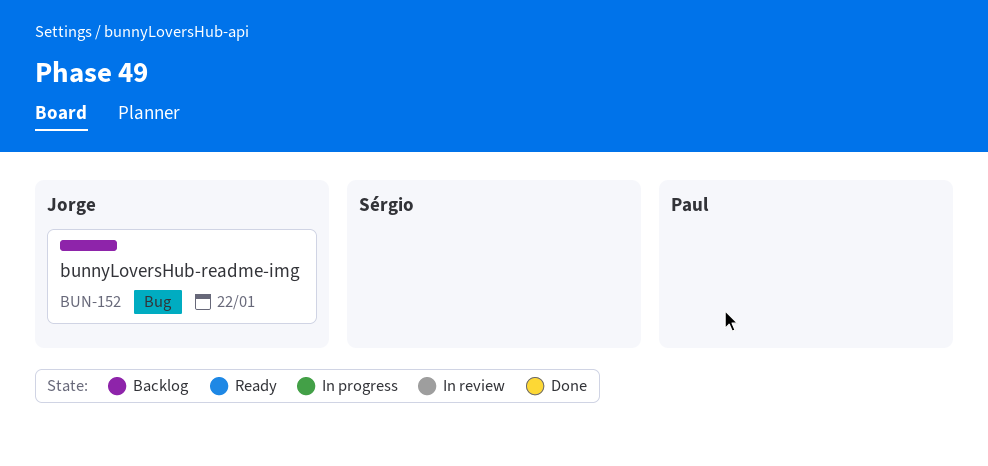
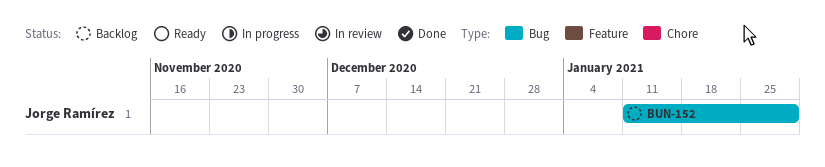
BUN-152, due: Jan 22 -> Jan 29

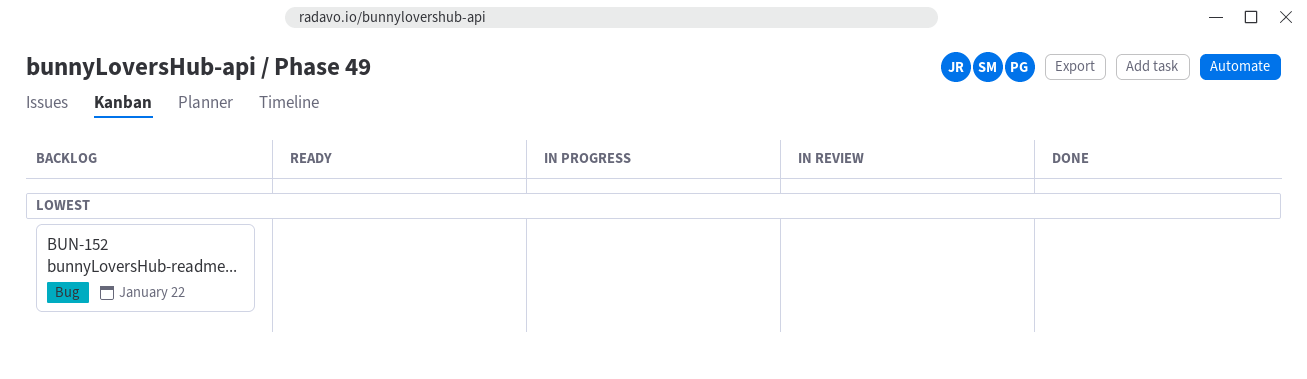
BUN-152, due: Jan 29 -> Jan 22

